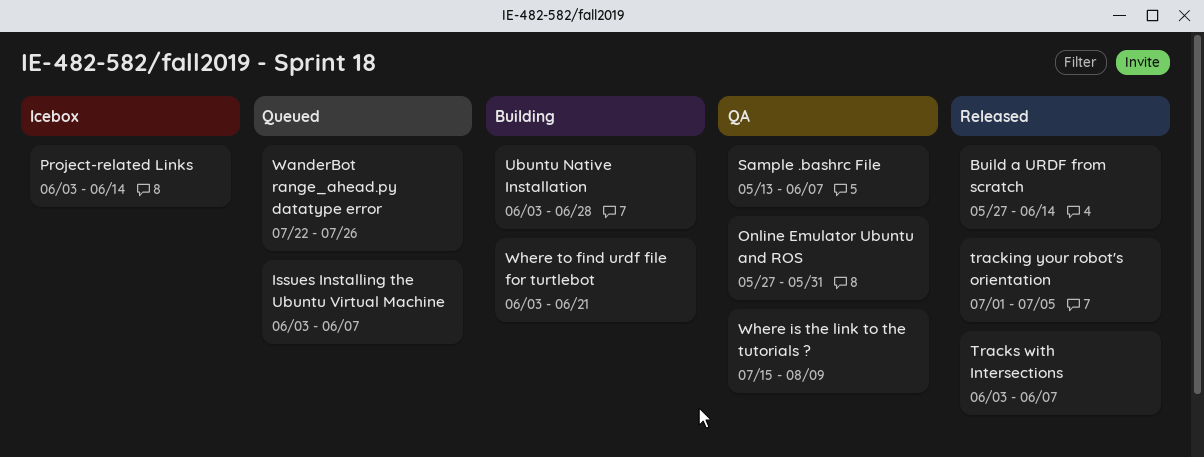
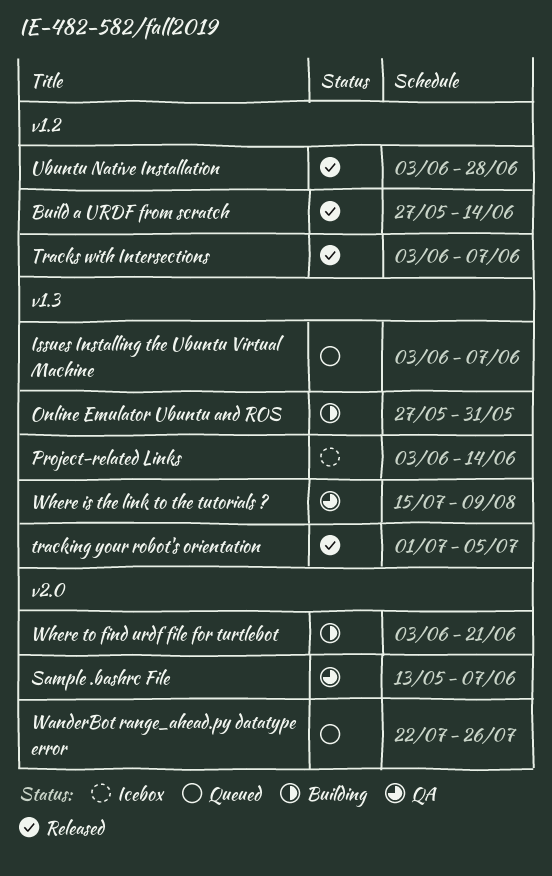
Online Emulator Ubuntu and ROS, status: QA -> Building
Ubuntu Native Installation, status: Building -> Released

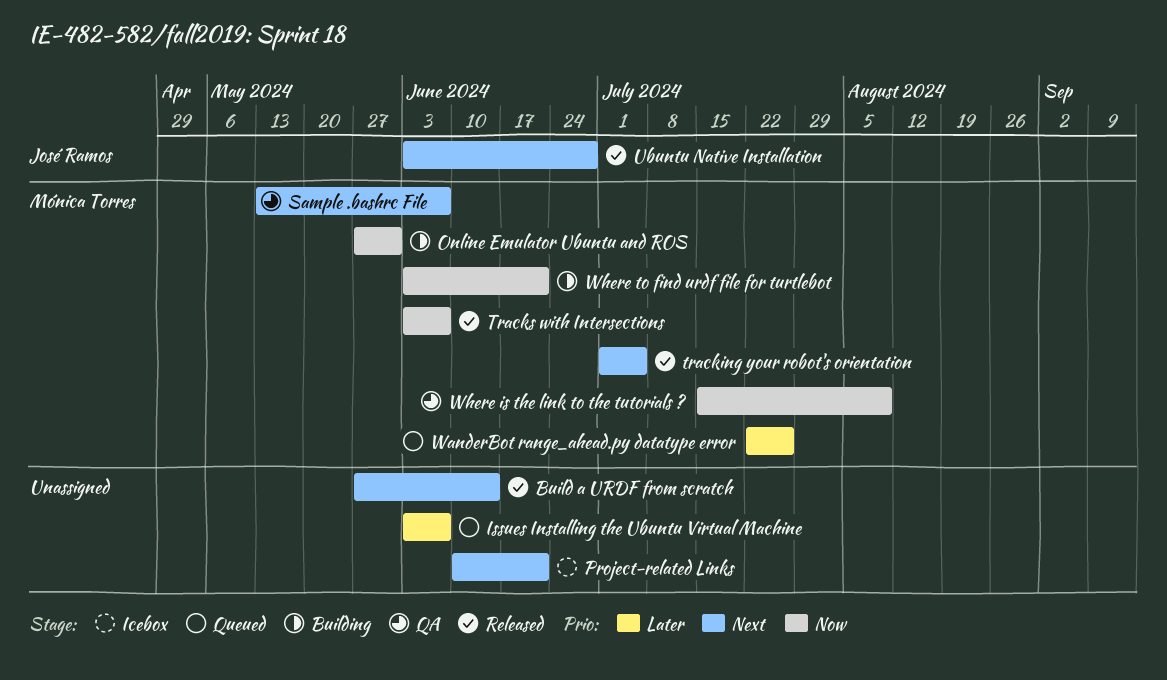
Project-related Links, start: Jun 3 -> Jun 10
Project-related Links, due: Jun 14 -> Jun 21

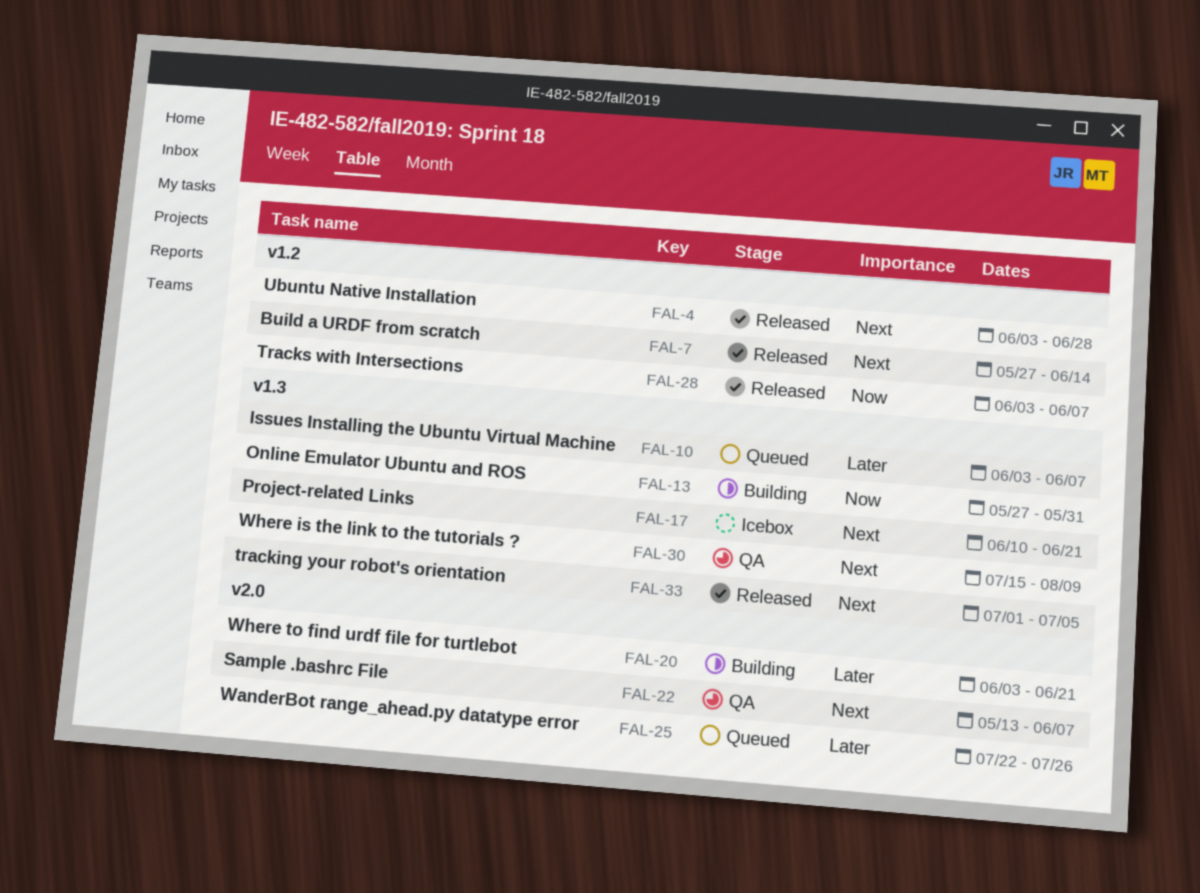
Where is the link to the tutorials ?, priority: Now -> Next
Where to find urdf file for turtlebot, priority: Now -> Later

